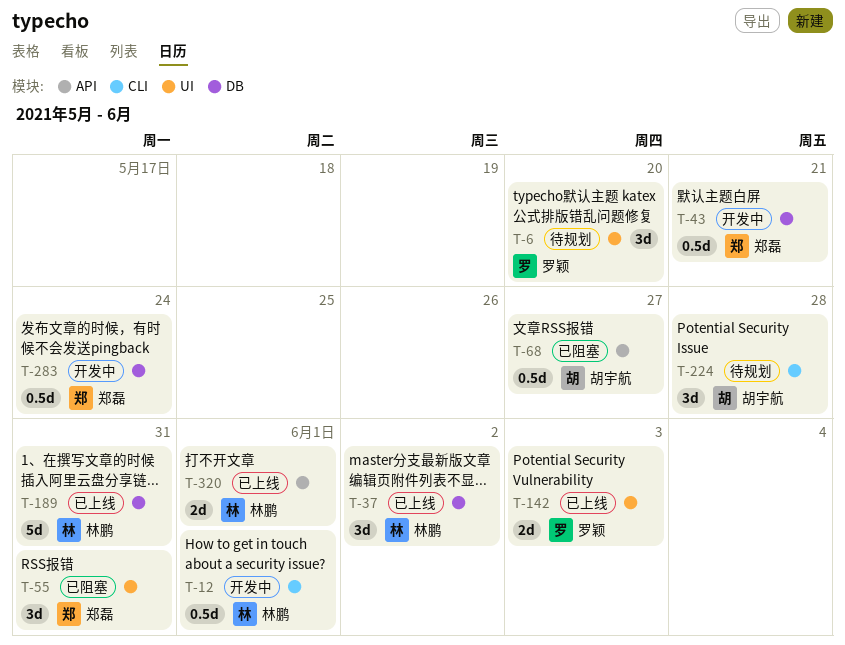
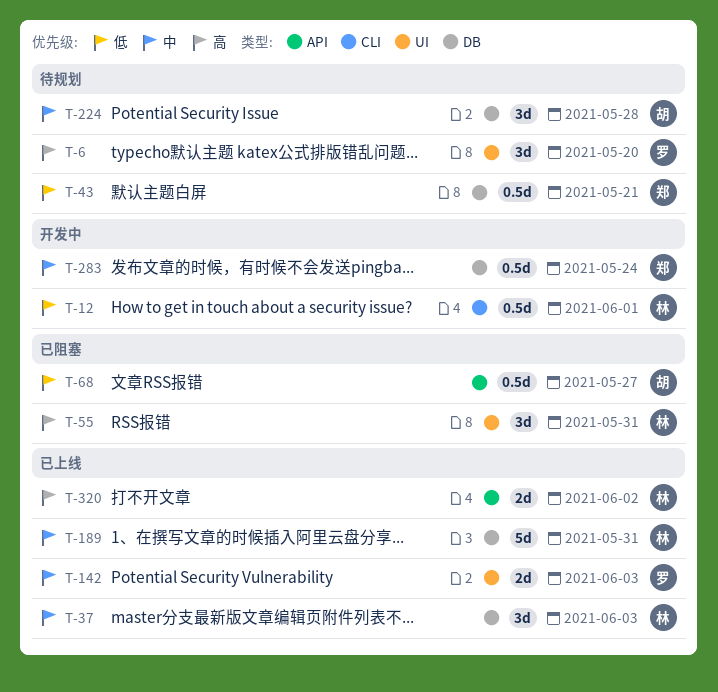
T-37, due: Jun 2 -> Jun 3
T-43, status: 开发中 -> 待规划
T-55, owner: 郑磊 -> 林鹏
T-224, label: CLI -> DB
T-320, due: Jun 1 -> Jun 2

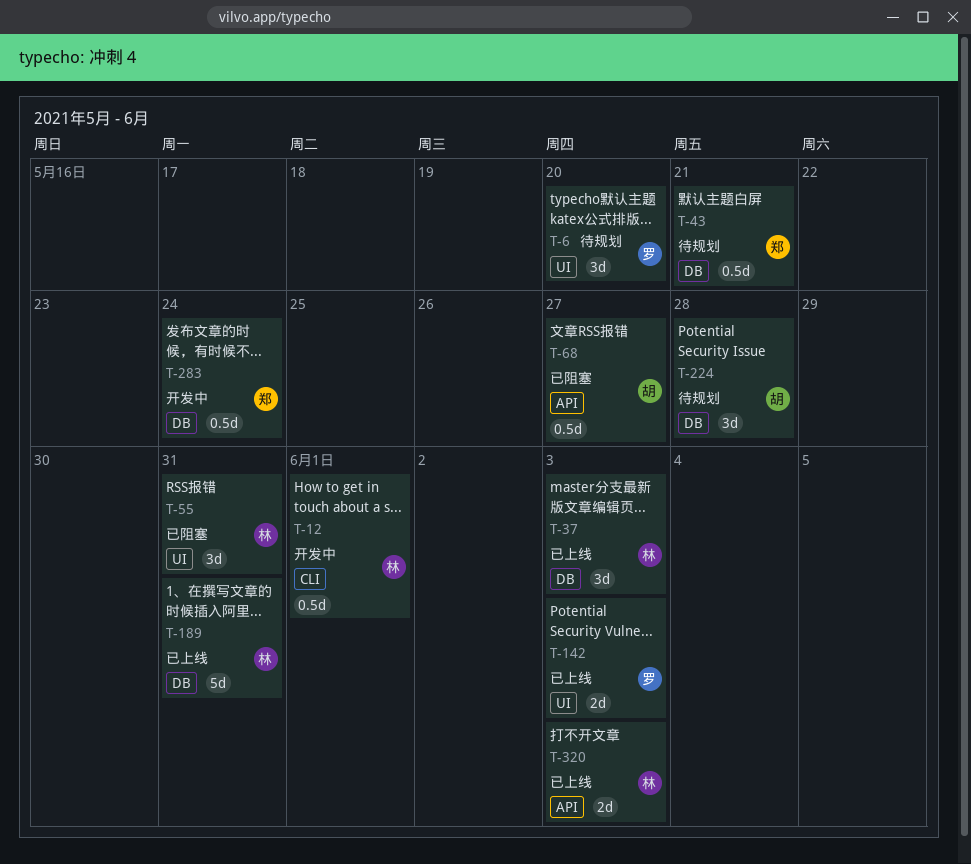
T-320, due: Jun 2 -> Jun 3

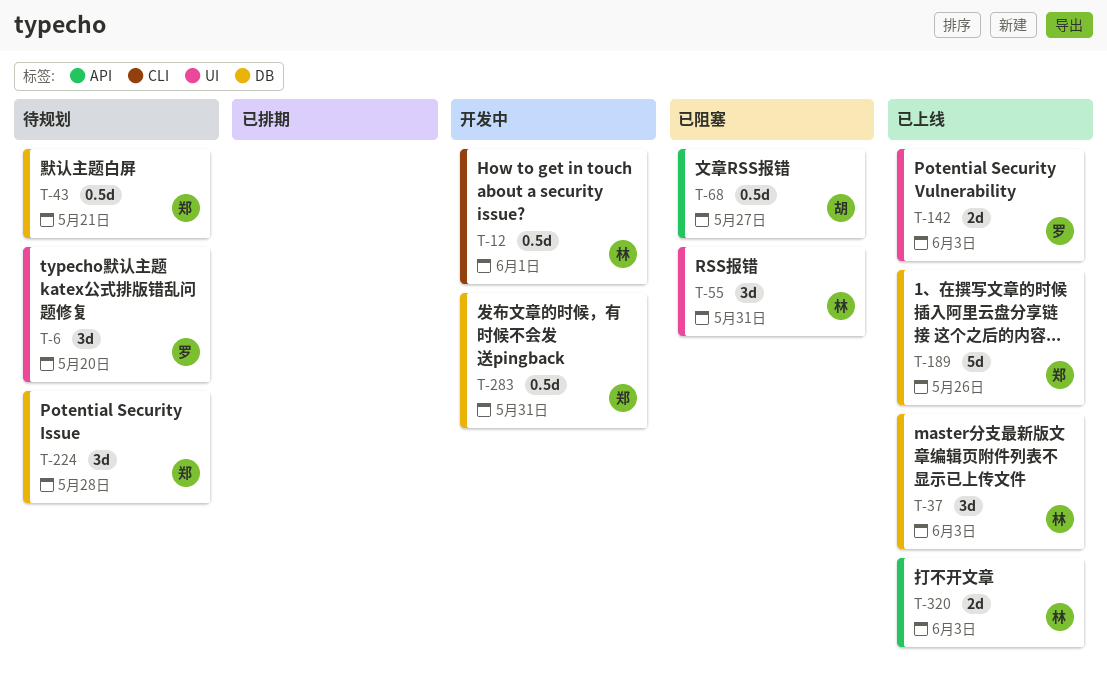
T-189, owner: 林 -> 郑
T-189, due: May 31 -> May 26
T-224, owner: 胡 -> 郑
T-283, due: May 24 -> May 31

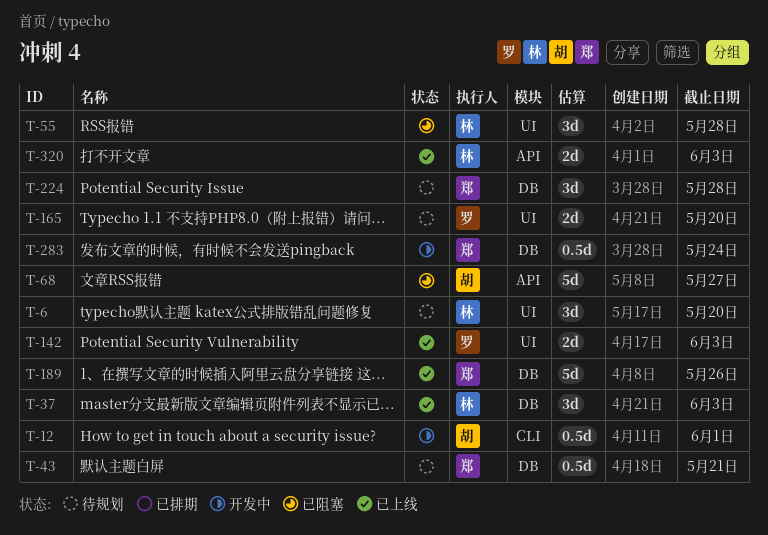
T-6, owner: 罗 -> 林
T-12, owner: 林 -> 胡
T-55, due: May 31 -> May 28
T-68, estimate: 0.5d -> 5d
T-165: none -> present
T-283, due: May 31 -> May 24

